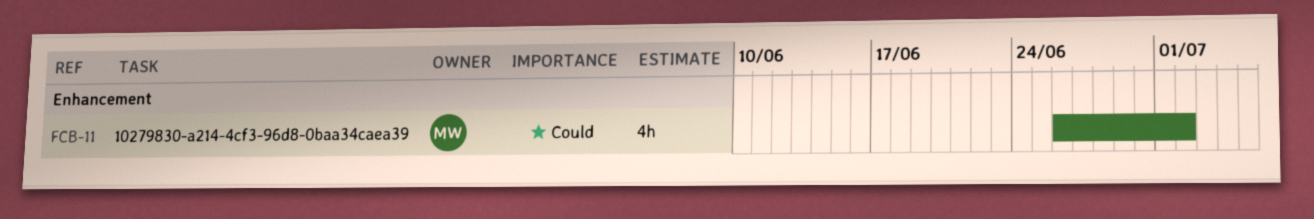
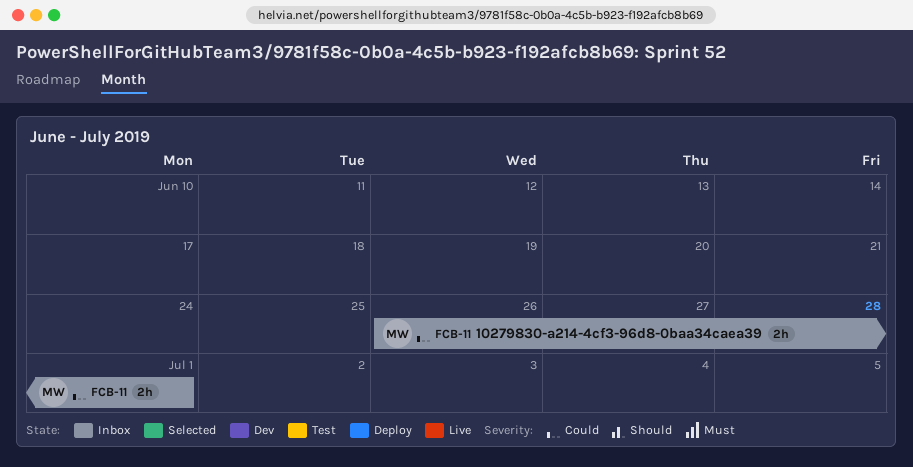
FCB-11, estimate: 4h -> 2h
FCB-11, due: Jul 2 -> Jul 1

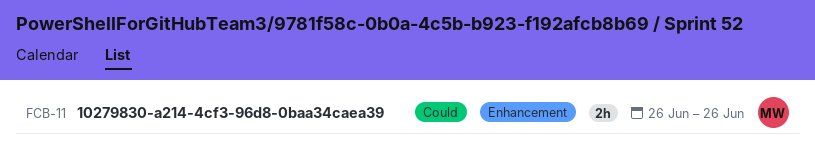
FCB-11, due: Jul 1 -> Jun 26

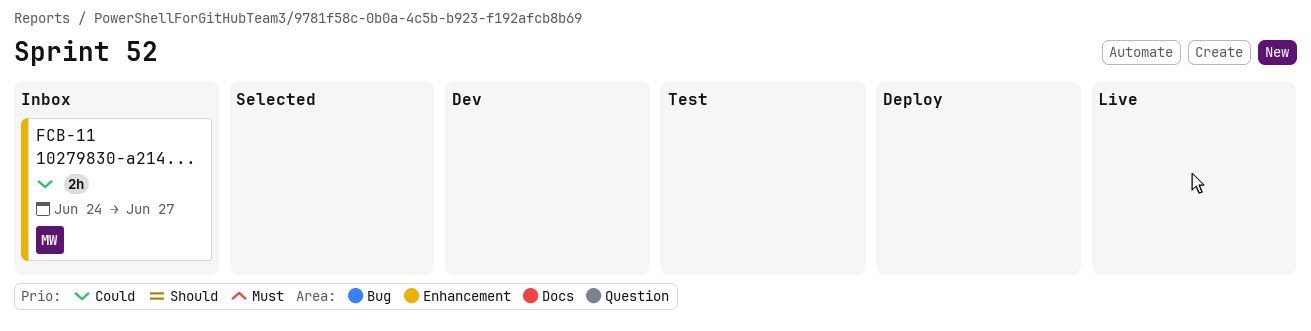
FCB-11, start: Jun 26 -> Jun 24
FCB-11, due: Jun 26 -> Jun 27

